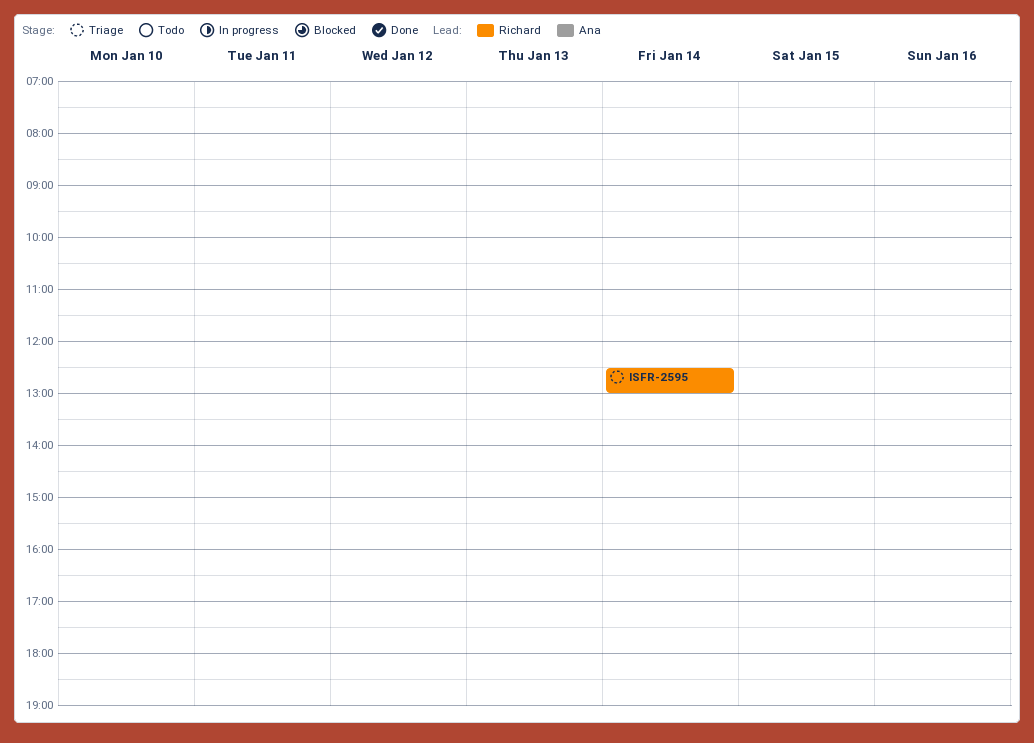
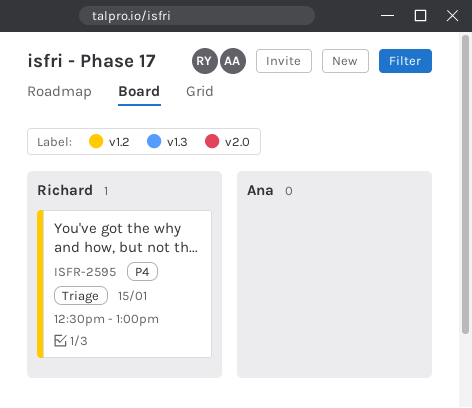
ISFR-2595, day: Jan 14 -> Jan 15

